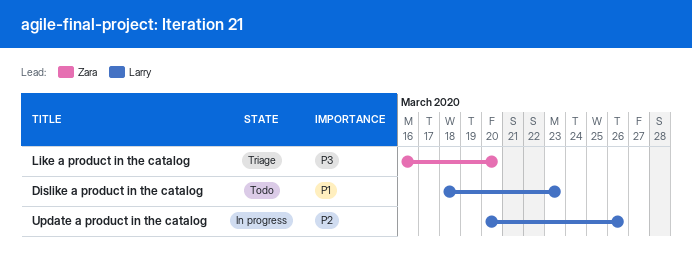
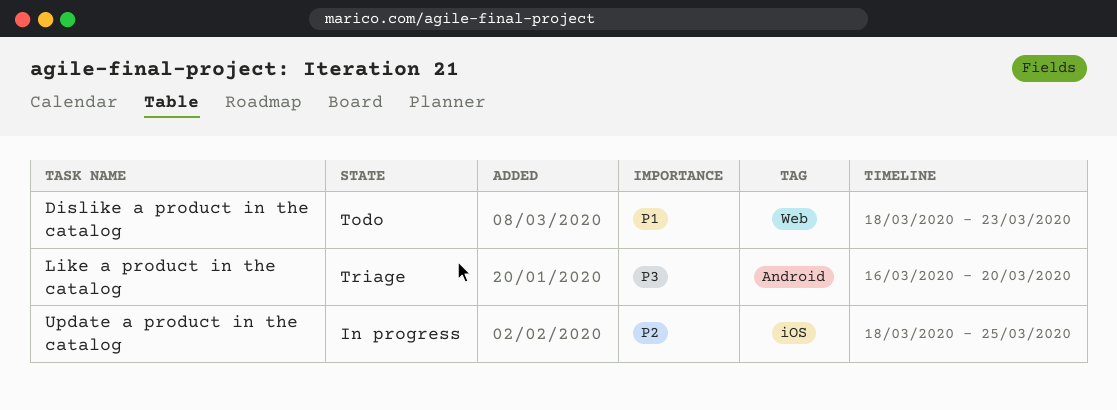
Update a product in the catalog, start: Mar 20 -> Mar 18
Update a product in the catalog, due: Mar 26 -> Mar 25

